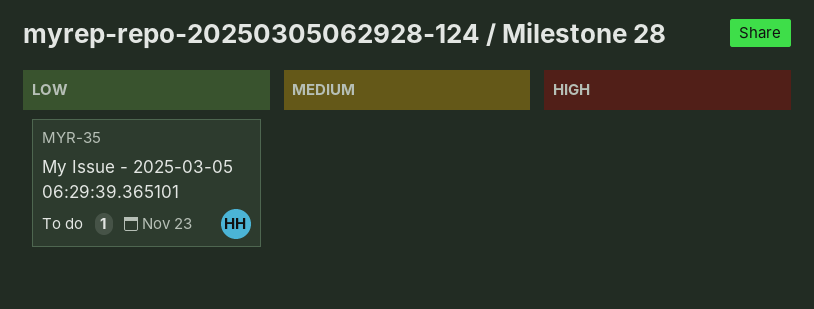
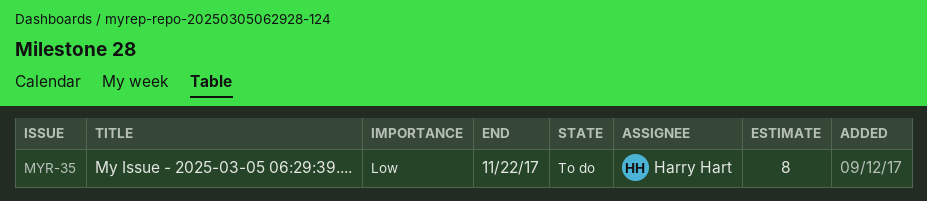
MYR-35, estimate: 1 -> 8
MYR-35, due: Nov 23 -> Nov 22

